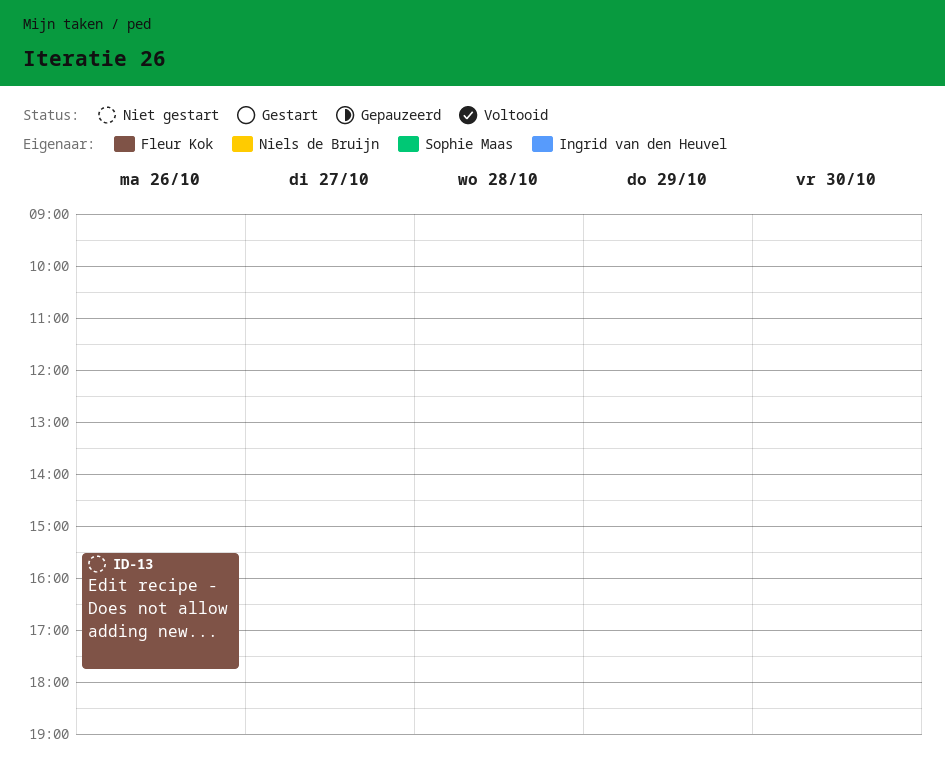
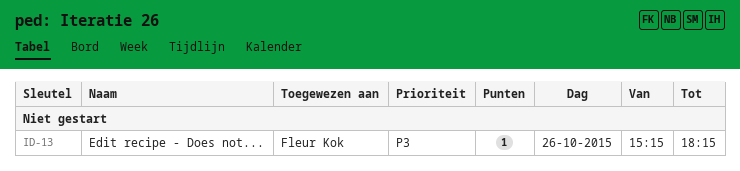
ID-13, begins: 15:30 -> 15:15
ID-13, ends: 17:45 -> 18:15

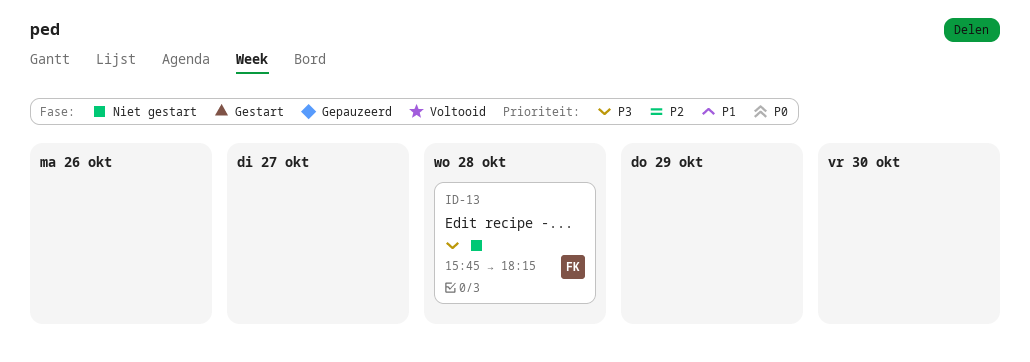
ID-13, day: Oct 26 -> Oct 28
ID-13, begins: 15:15 -> 15:45

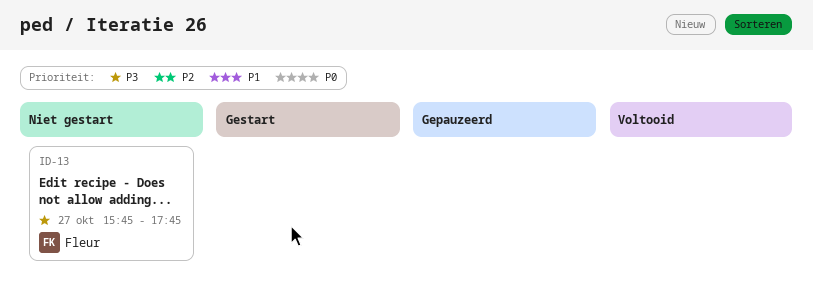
ID-13, day: Oct 28 -> Oct 27
ID-13, ends: 18:15 -> 17:45

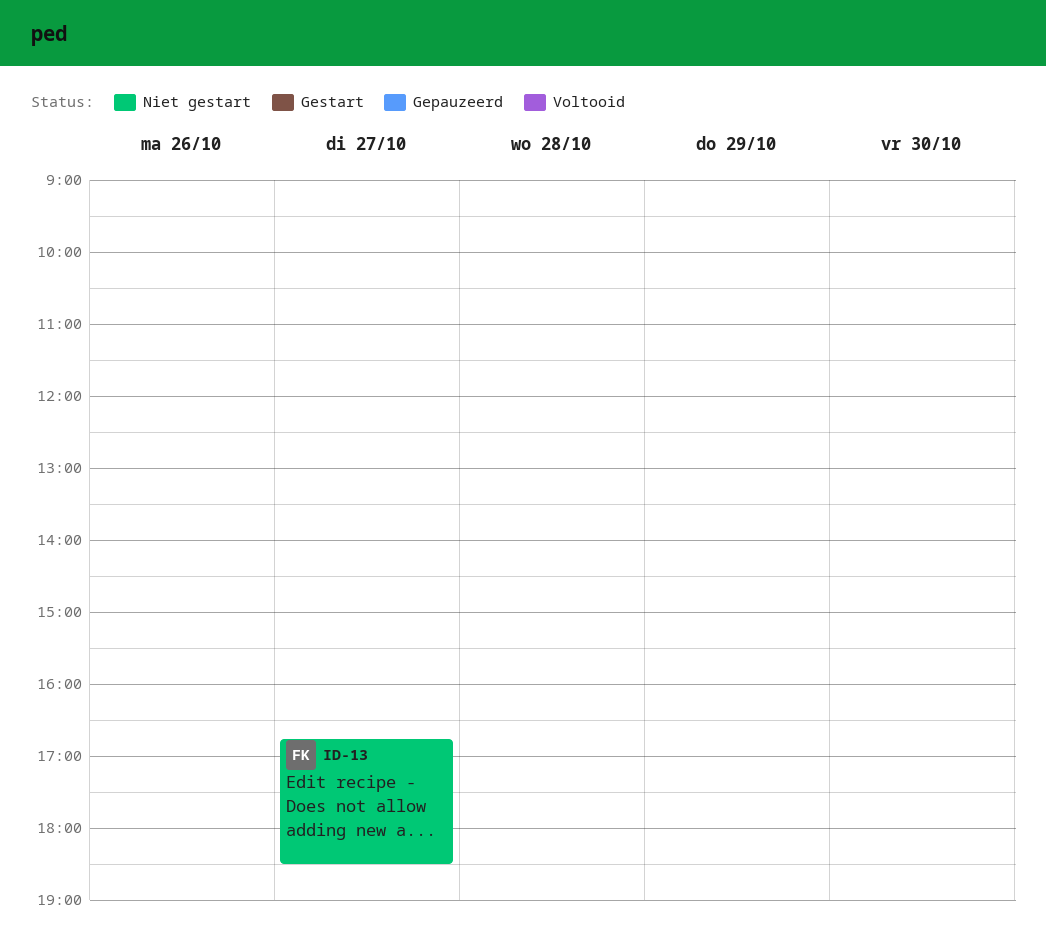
ID-13, begins: 15:45 -> 16:45
ID-13, ends: 17:45 -> 18:30

